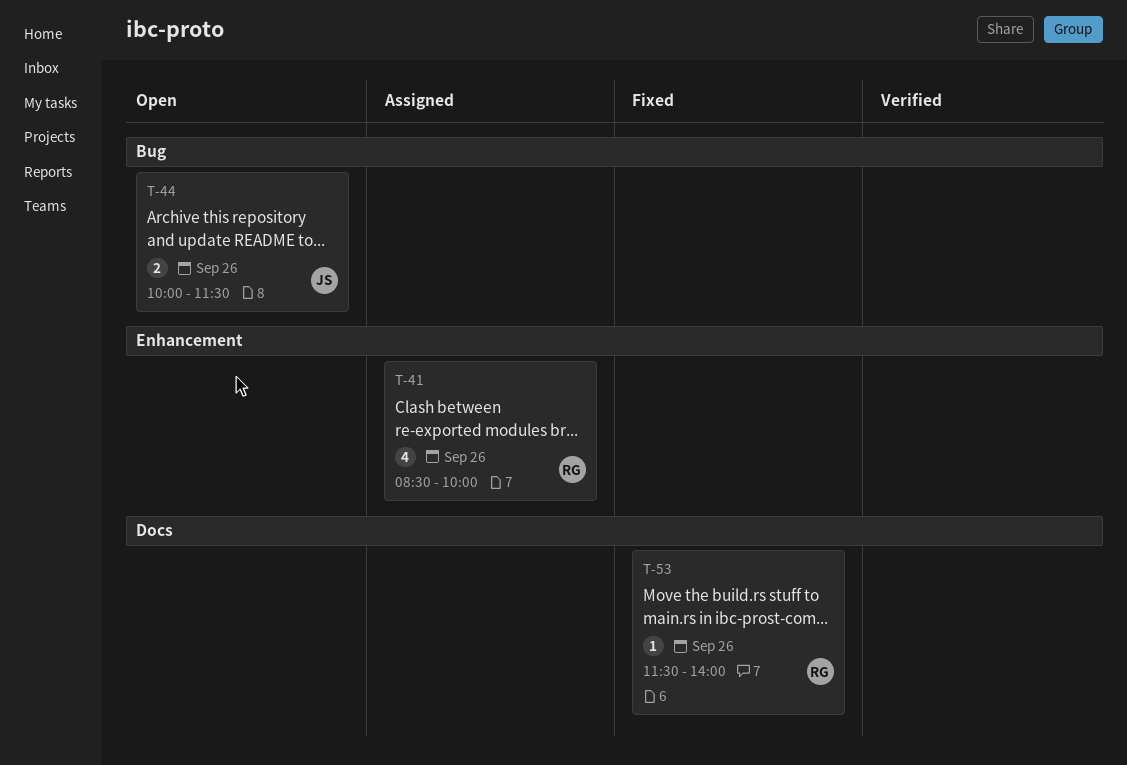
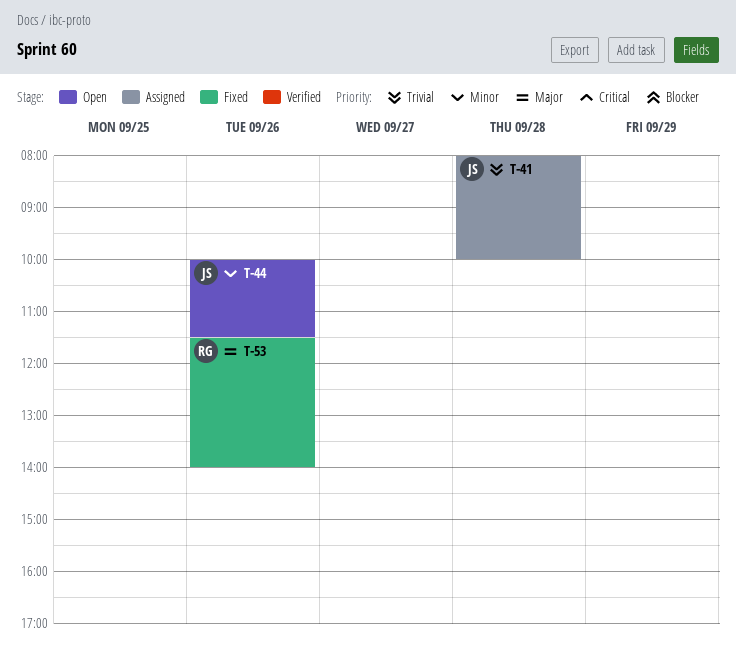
T-41, owner: RG -> JS
T-41, day: Sep 26 -> Sep 28
T-41, begins: 08:30 -> 08:00

